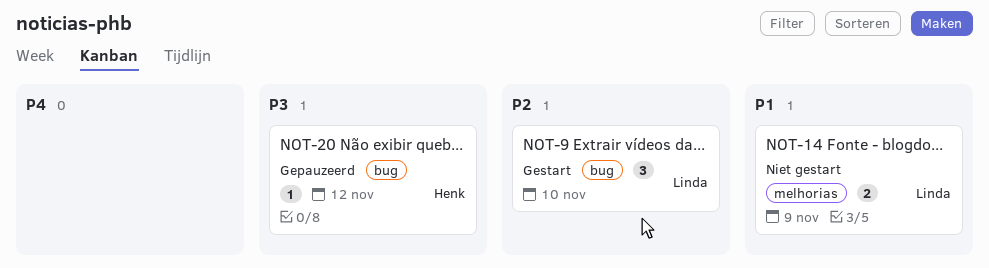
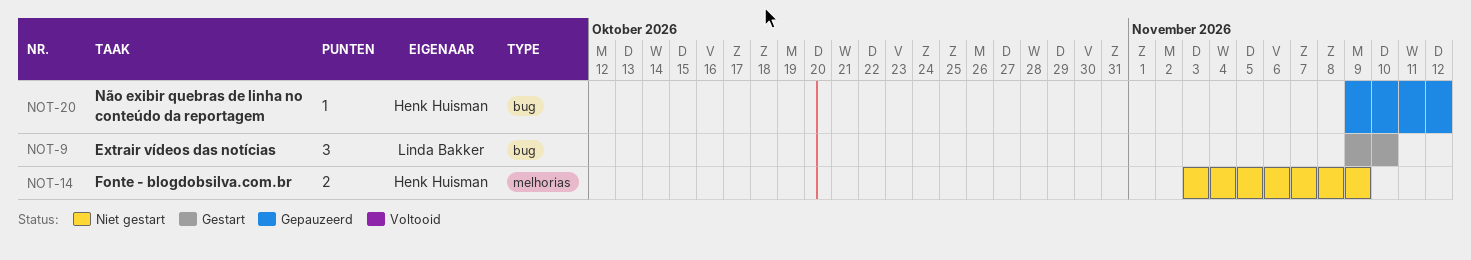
NOT-14, owner: Linda Bakker -> Henk Huisman

